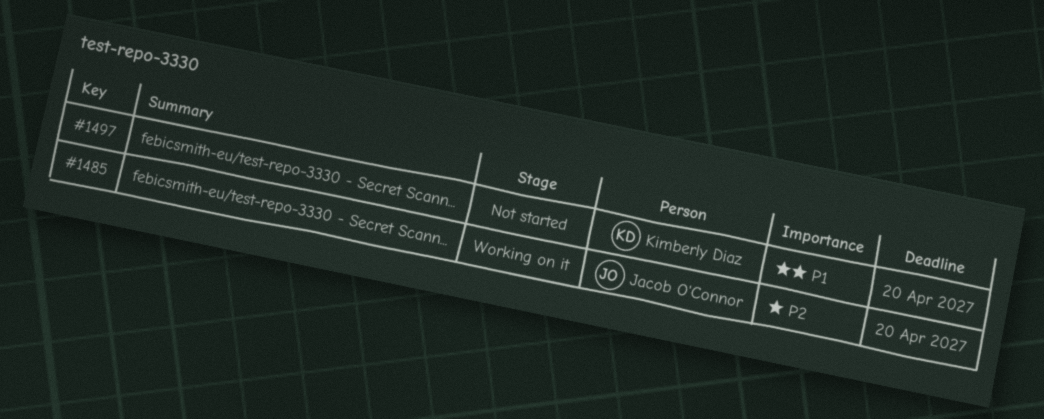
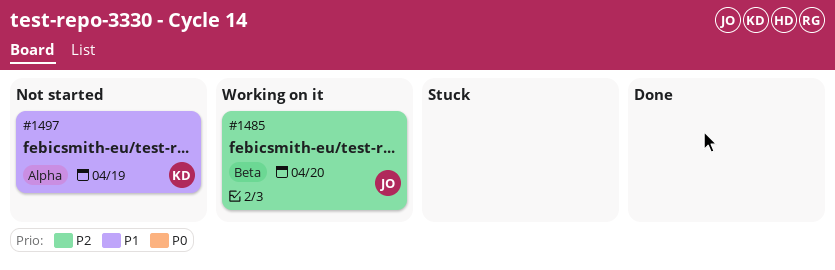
#1497, due: Apr 20 -> Apr 19

